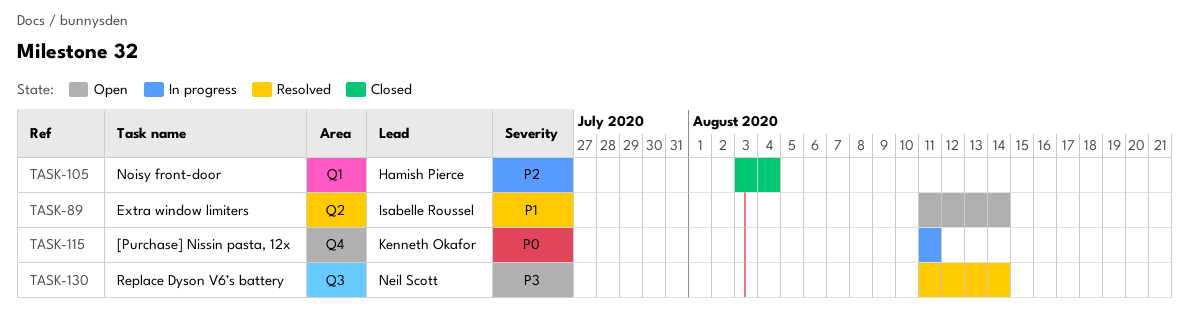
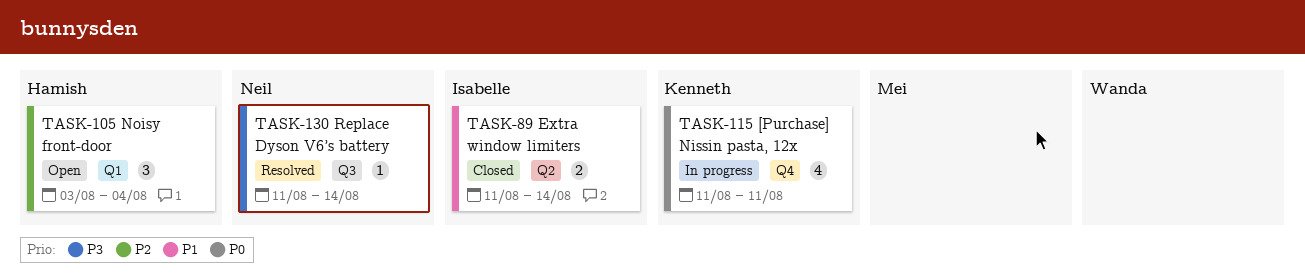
TASK-89, status: Open -> Closed
TASK-105, status: Closed -> Open

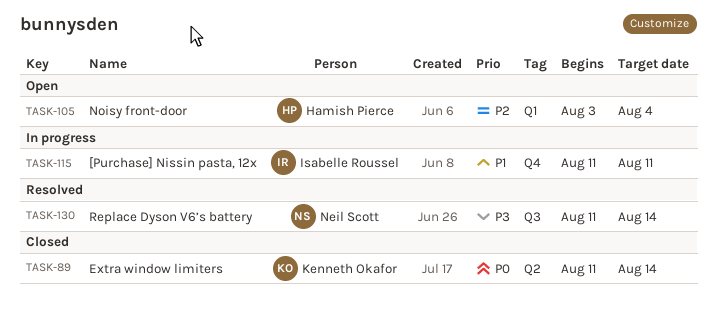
TASK-89, owner: Isabelle Roussel -> Kenneth Okafor
TASK-89, priority: P1 -> P0
TASK-115, owner: Kenneth Okafor -> Isabelle Roussel
TASK-115, priority: P0 -> P1

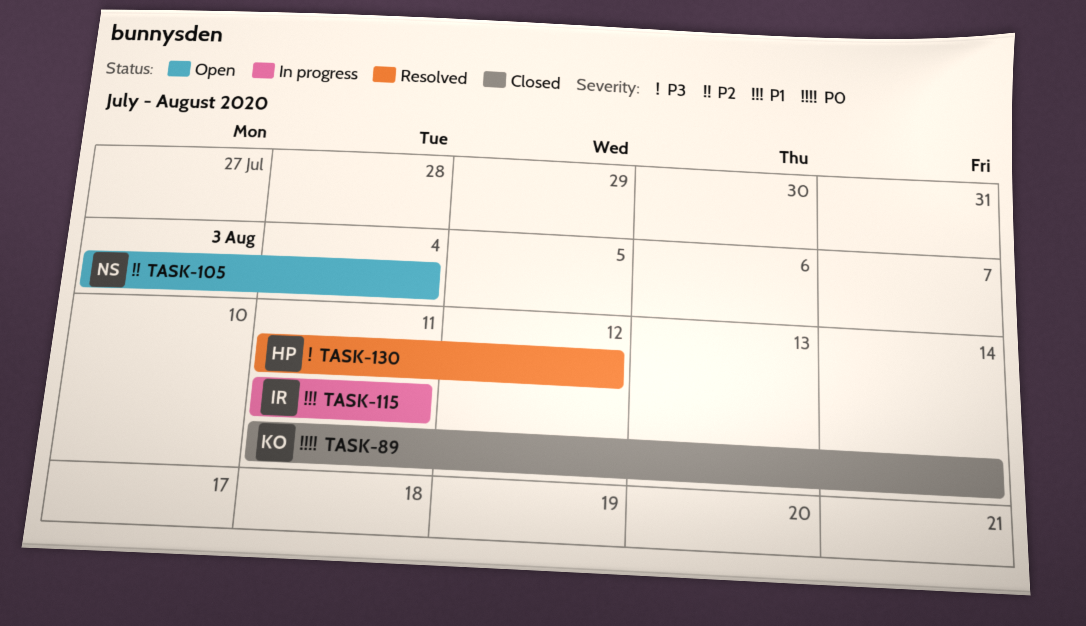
TASK-105, owner: Hamish Pierce -> Neil Scott
TASK-130, owner: Neil Scott -> Hamish Pierce
TASK-130, due: Aug 14 -> Aug 12

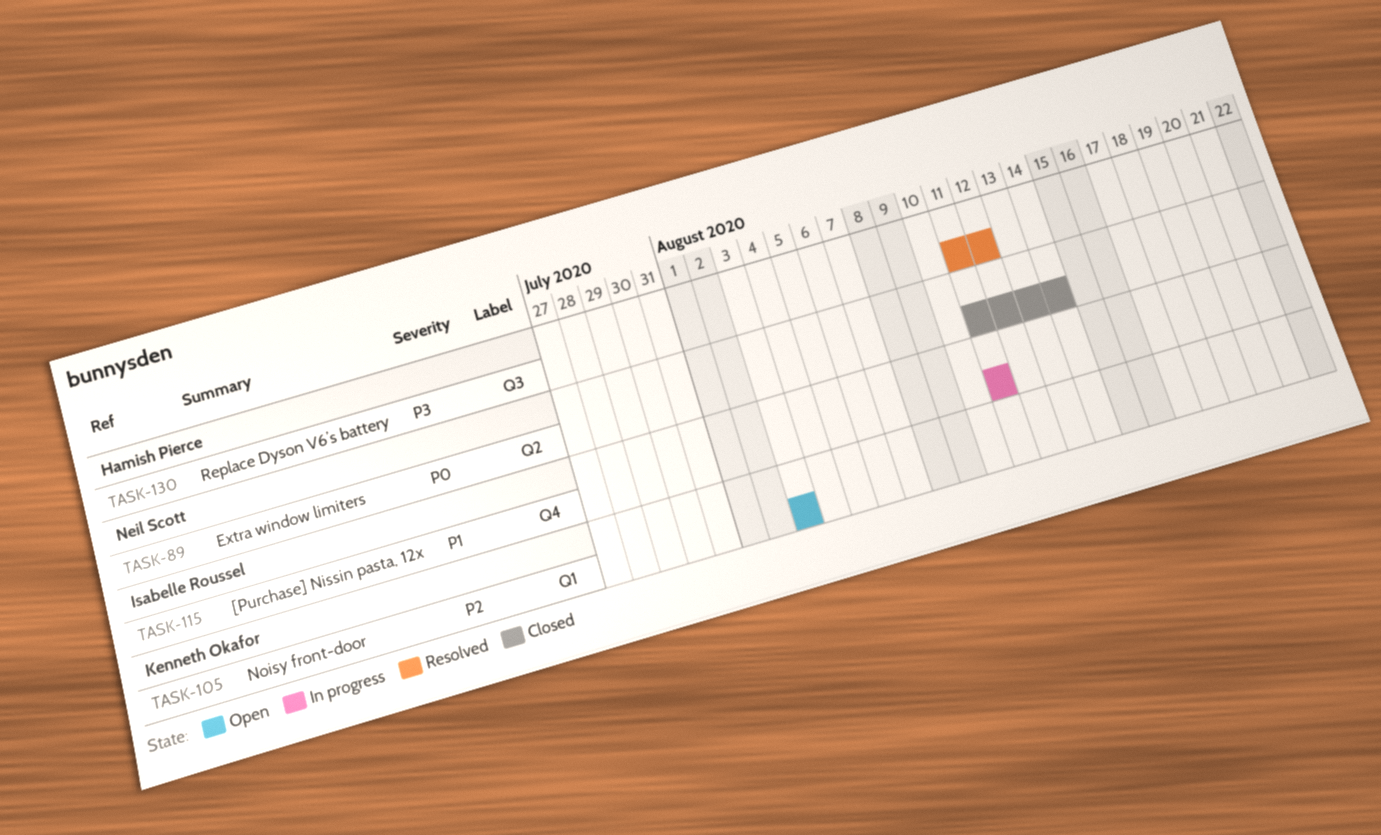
TASK-89, owner: Kenneth Okafor -> Neil Scott
TASK-105, owner: Neil Scott -> Kenneth Okafor
TASK-105, due: Aug 4 -> Aug 3

